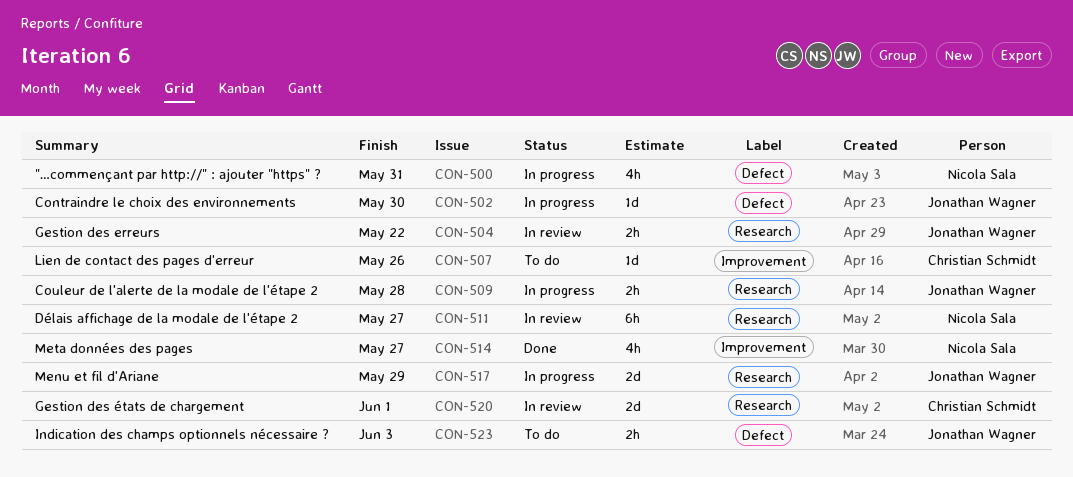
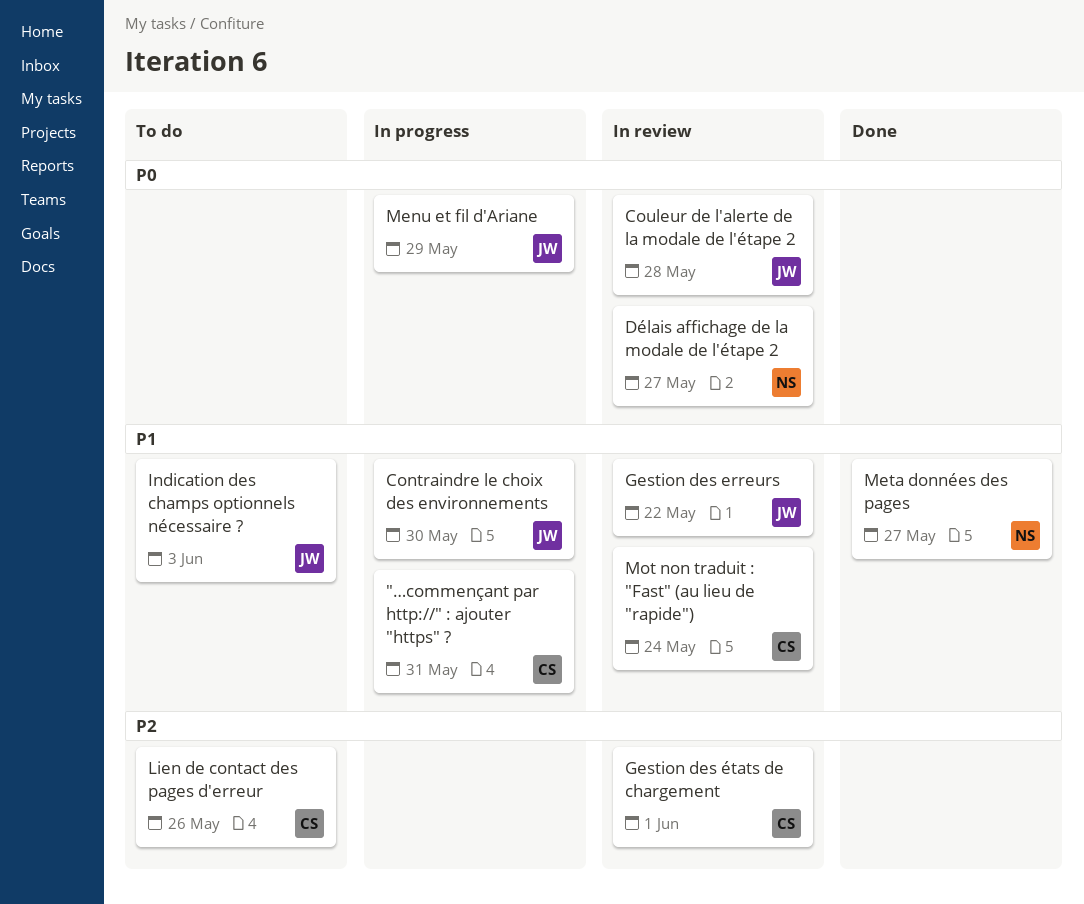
"…commençant par http://" : ajouter "https" ?, owner: Nicola Sala -> Christian Schmidt
Couleur de l'alerte de la modale de l'étape 2, status: In progress -> In review
Mot non traduit : "Fast" (au lieu de "rapide"): none -> present

